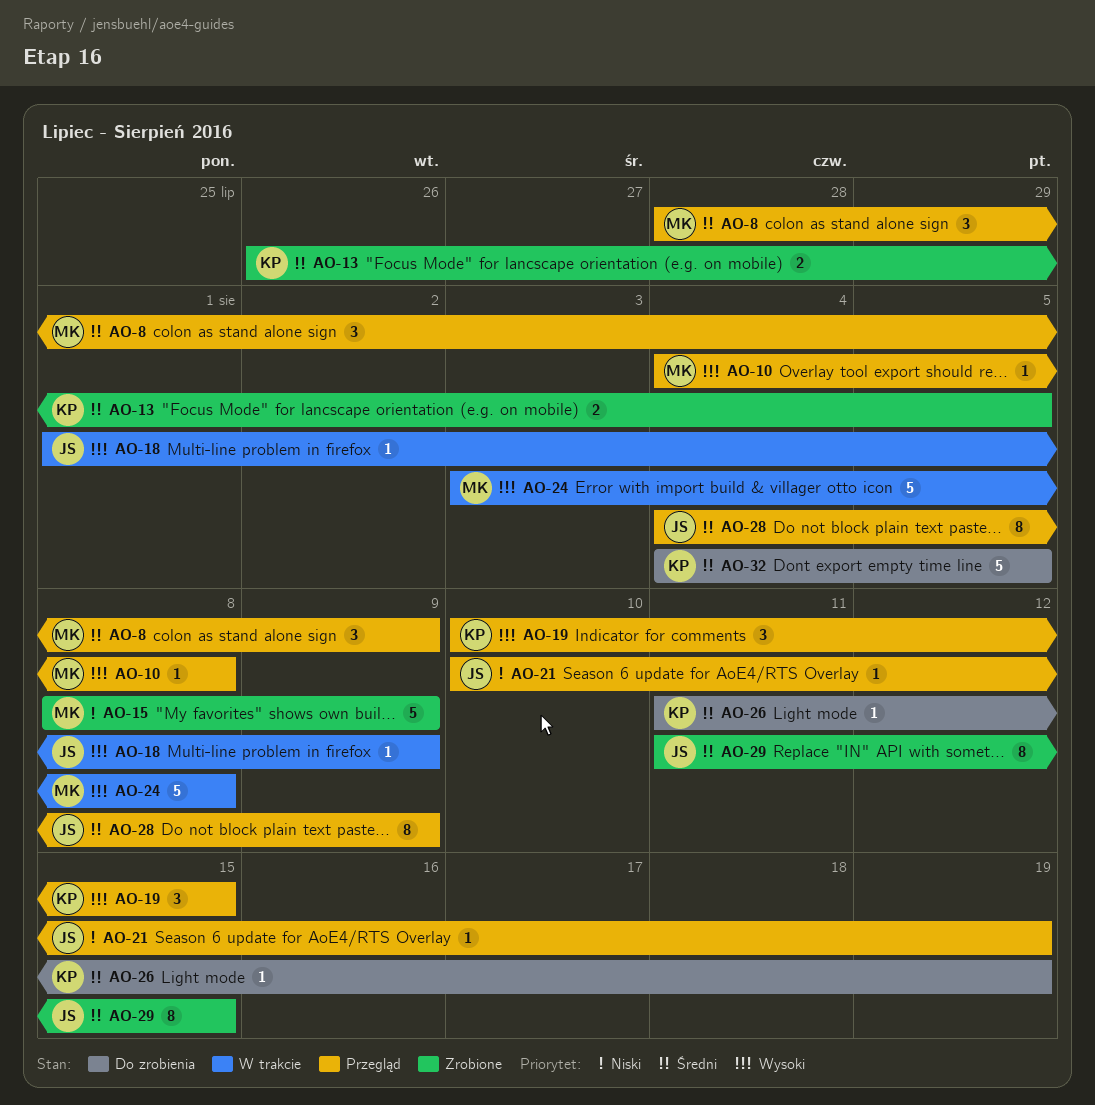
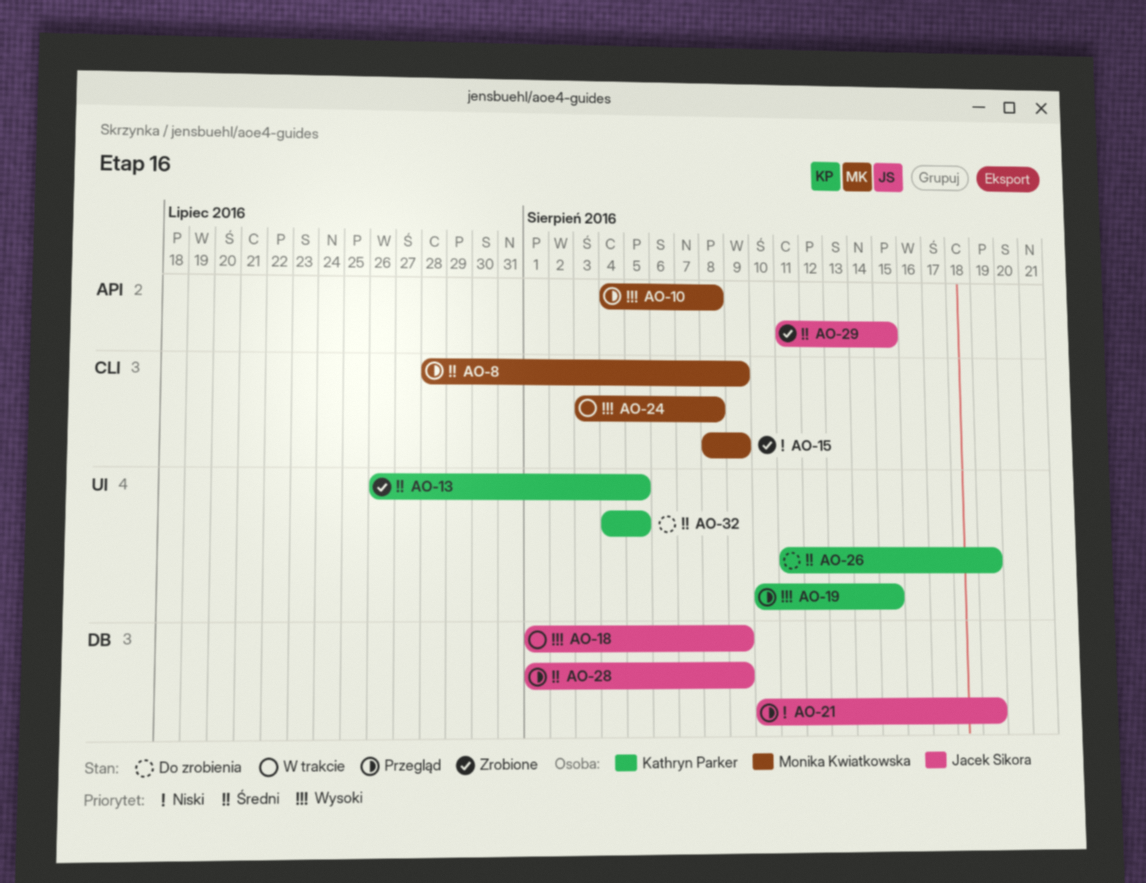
AO-28, start: Aug 4 -> Aug 1

